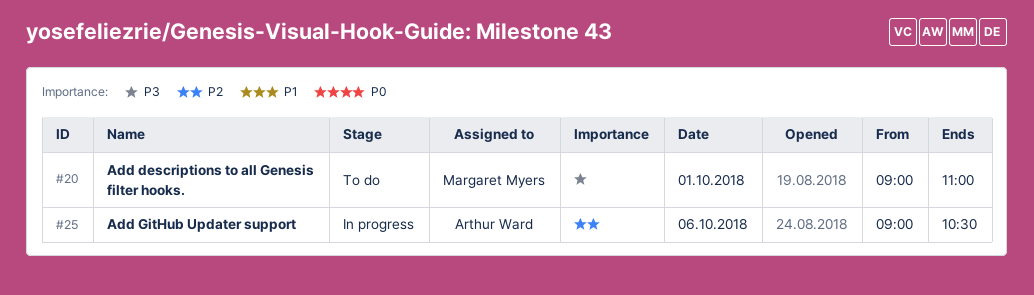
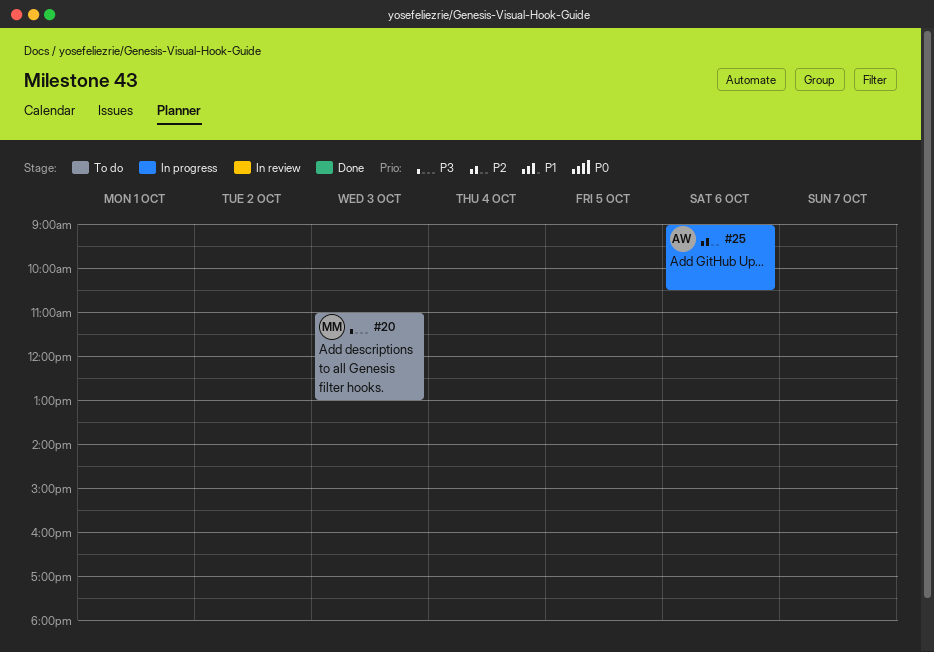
#20, day: Oct 1 -> Oct 3
#20, begins: 09:00 -> 11:00
#20, ends: 11:00 -> 13:00

